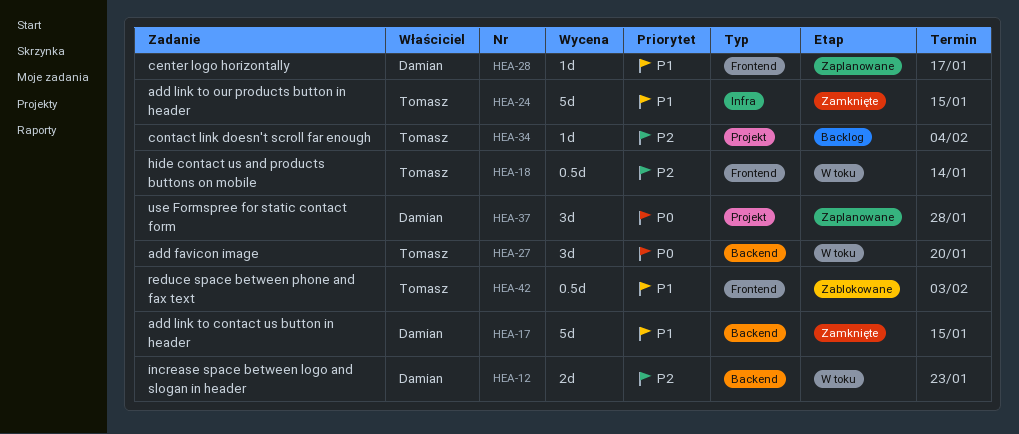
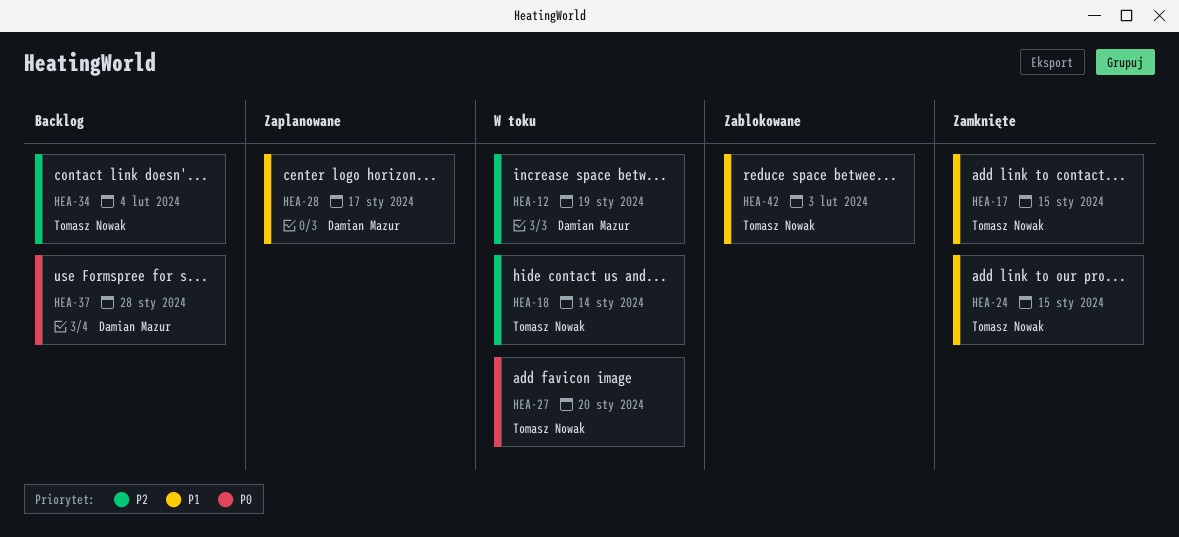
HEA-12, due: Jan 23 -> Jan 19
HEA-17, owner: Damian Mazur -> Tomasz Nowak
HEA-37, status: Zaplanowane -> Backlog

